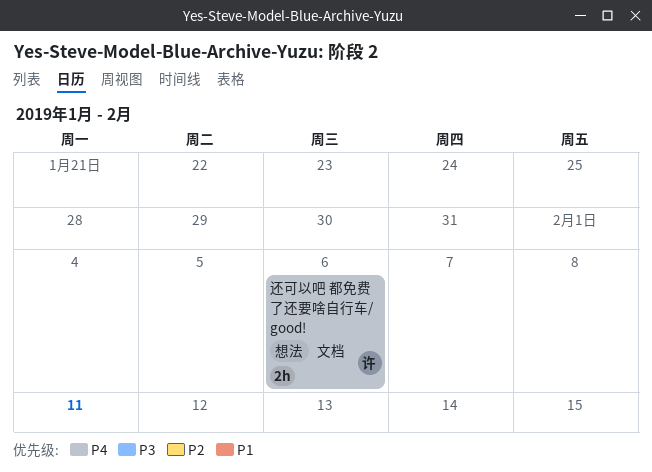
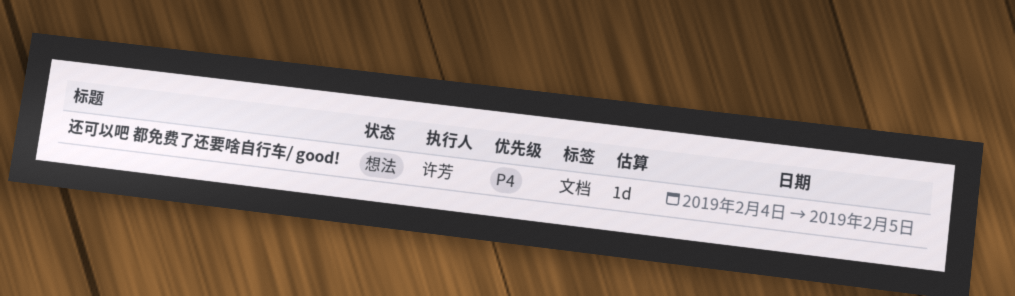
还可以吧 都免费了还要啥自行车/ good!, estimate: 2h -> 1d
还可以吧 都免费了还要啥自行车/ good!, due: Feb 6 -> Feb 5

